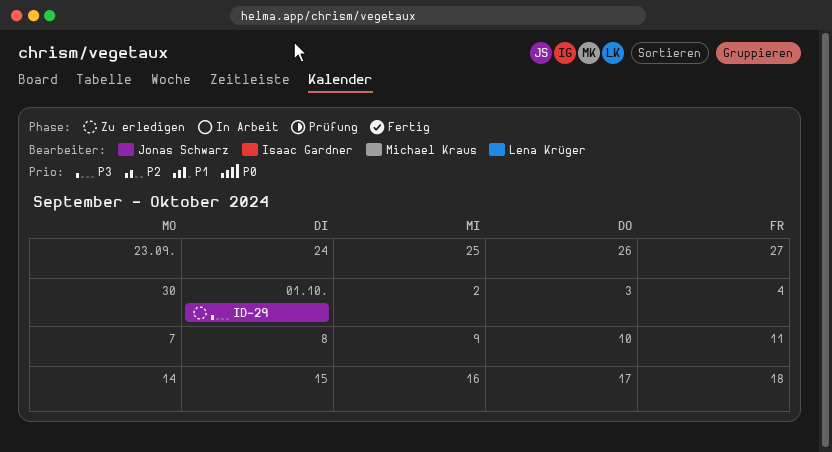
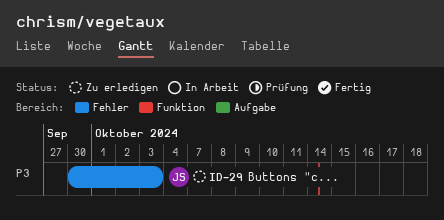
ID-29, start: Oct 1 -> Sep 30
ID-29, due: Oct 1 -> Oct 3

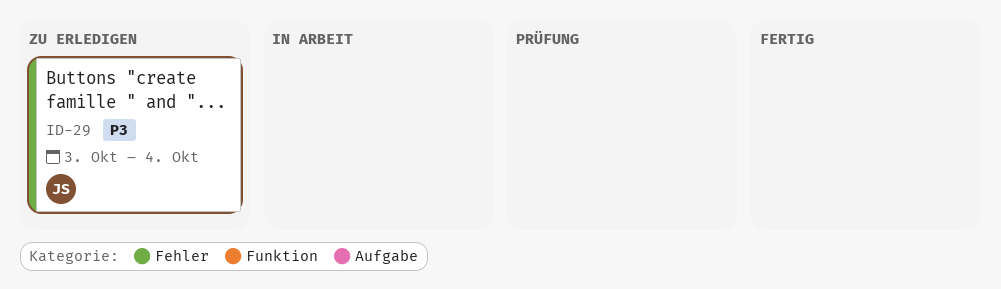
ID-29, start: Sep 30 -> Oct 3
ID-29, due: Oct 3 -> Oct 4

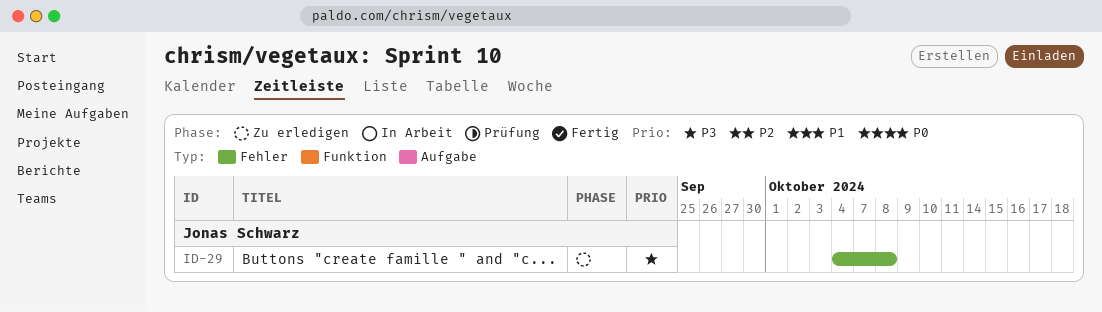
ID-29, start: Oct 3 -> Oct 4
ID-29, due: Oct 4 -> Oct 8

